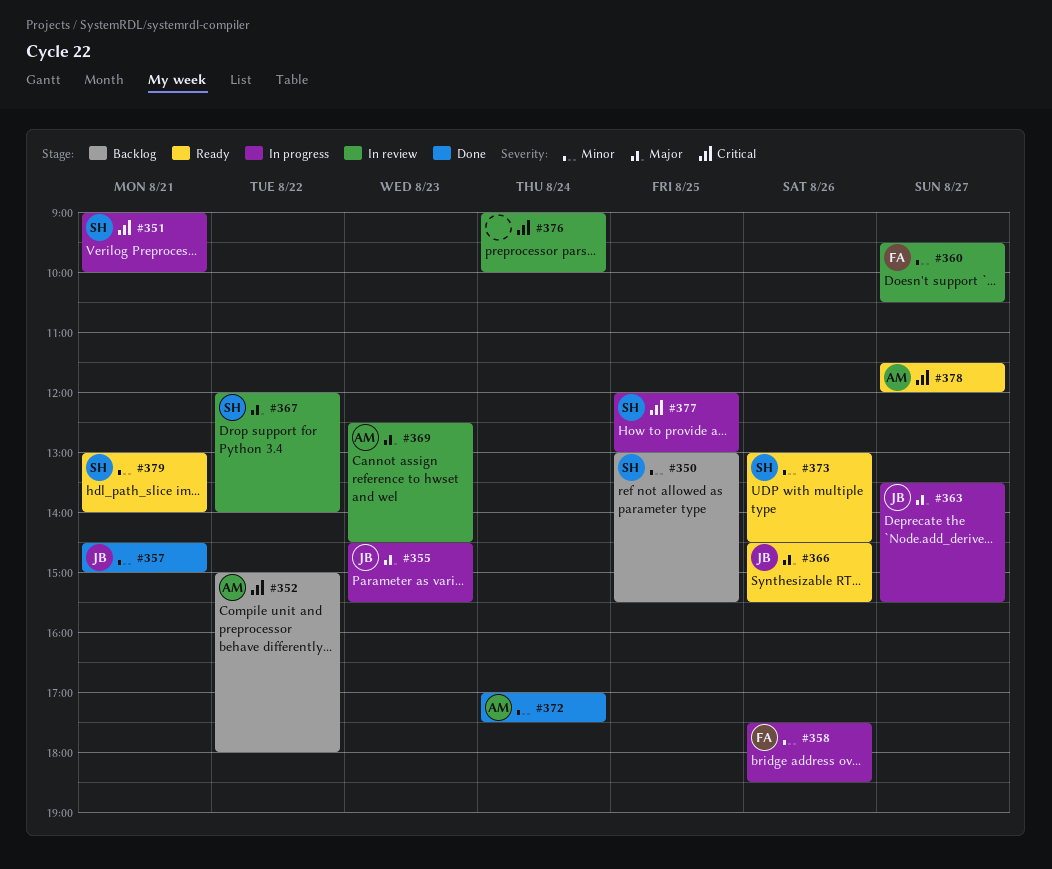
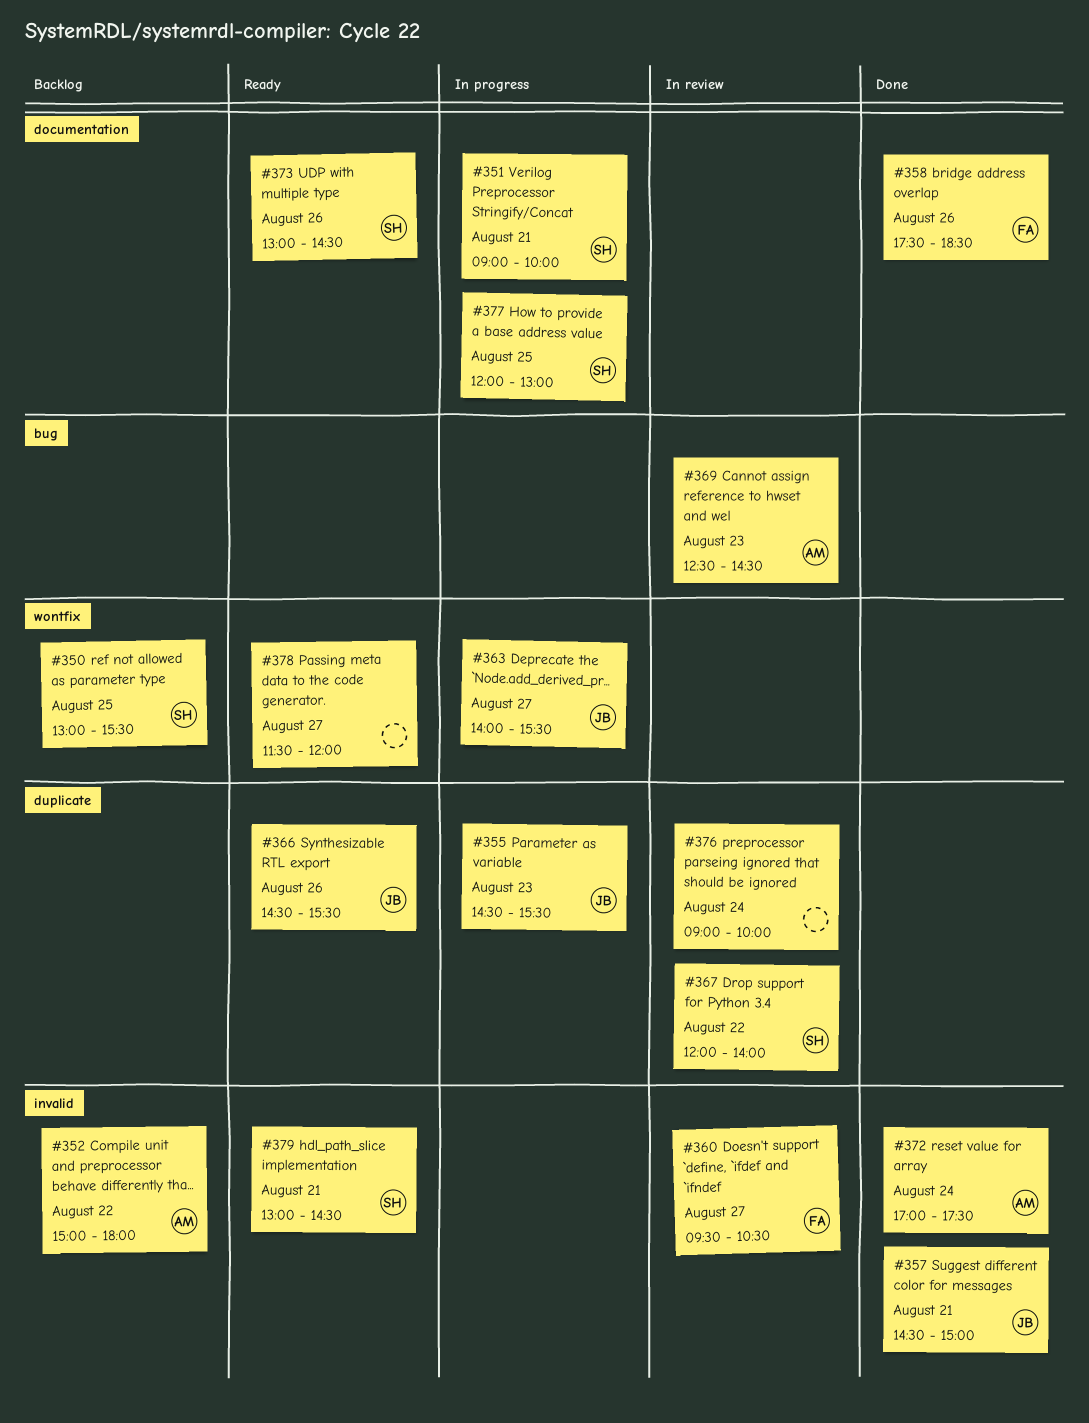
#358, status: In progress -> Done
#363, begins: 13:30 -> 14:00
#378, owner: AM -> none
#379, ends: 14:00 -> 14:30

